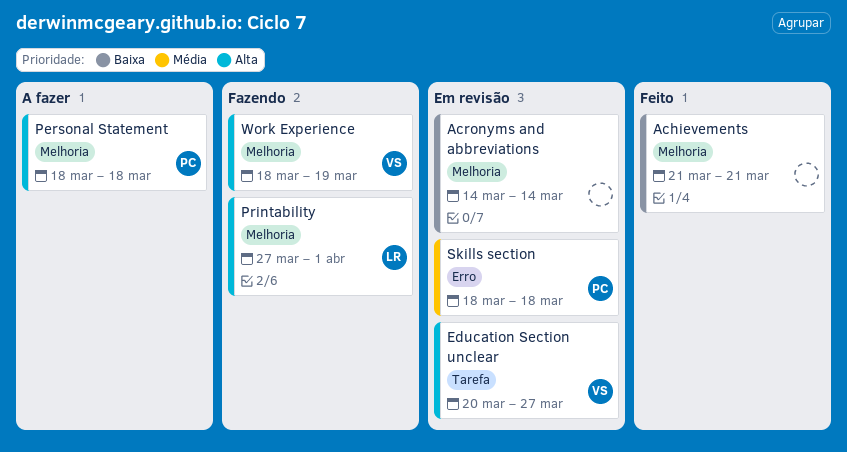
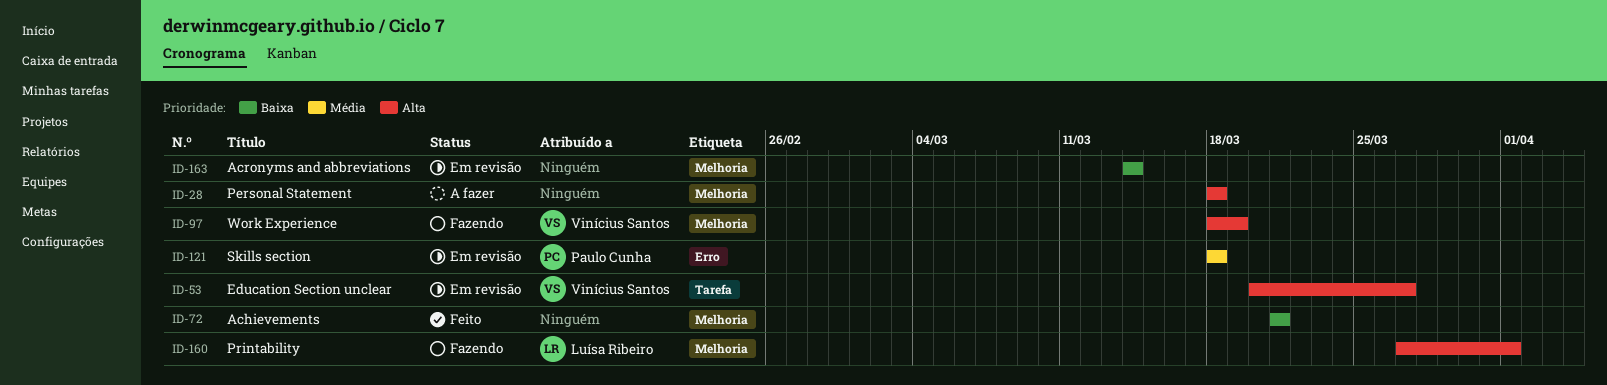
Personal Statement, owner: Paulo Cunha -> none

